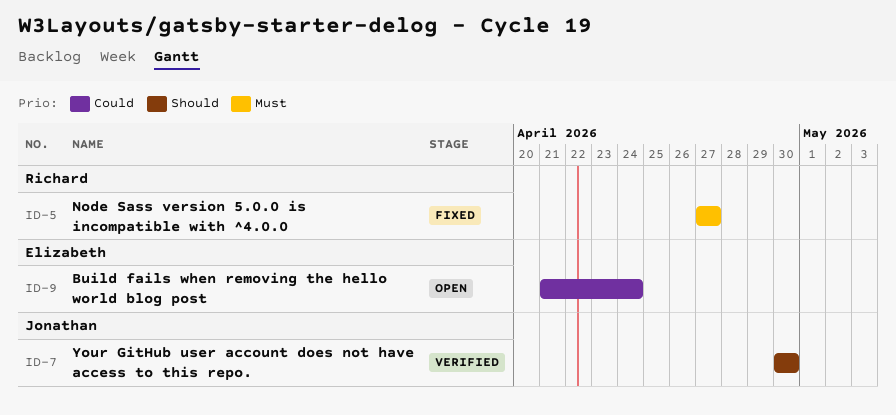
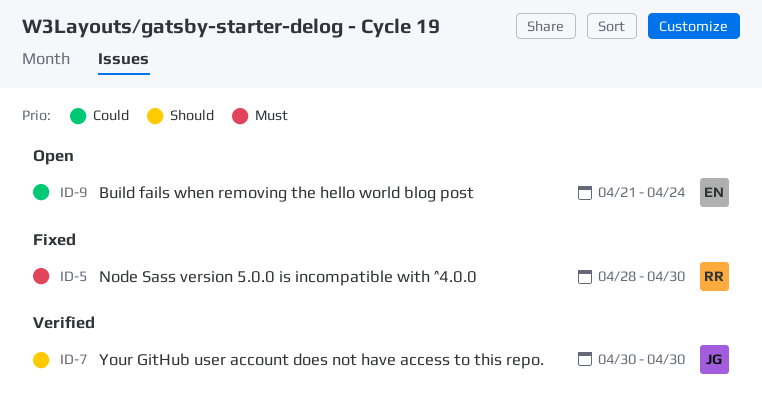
ID-5, start: Apr 27 -> Apr 28
ID-5, due: Apr 27 -> Apr 30

